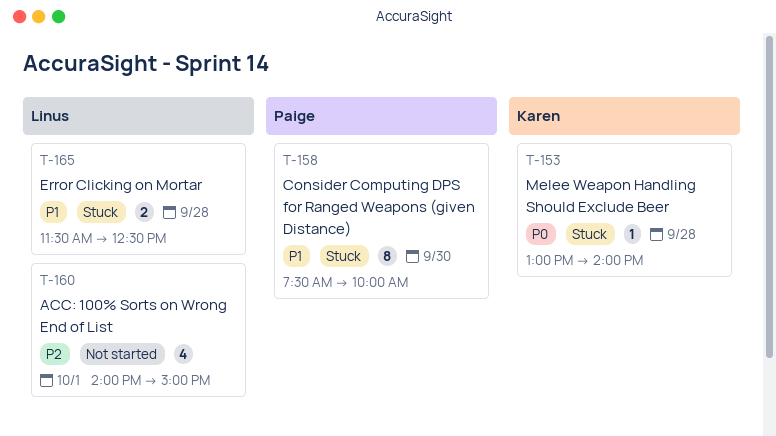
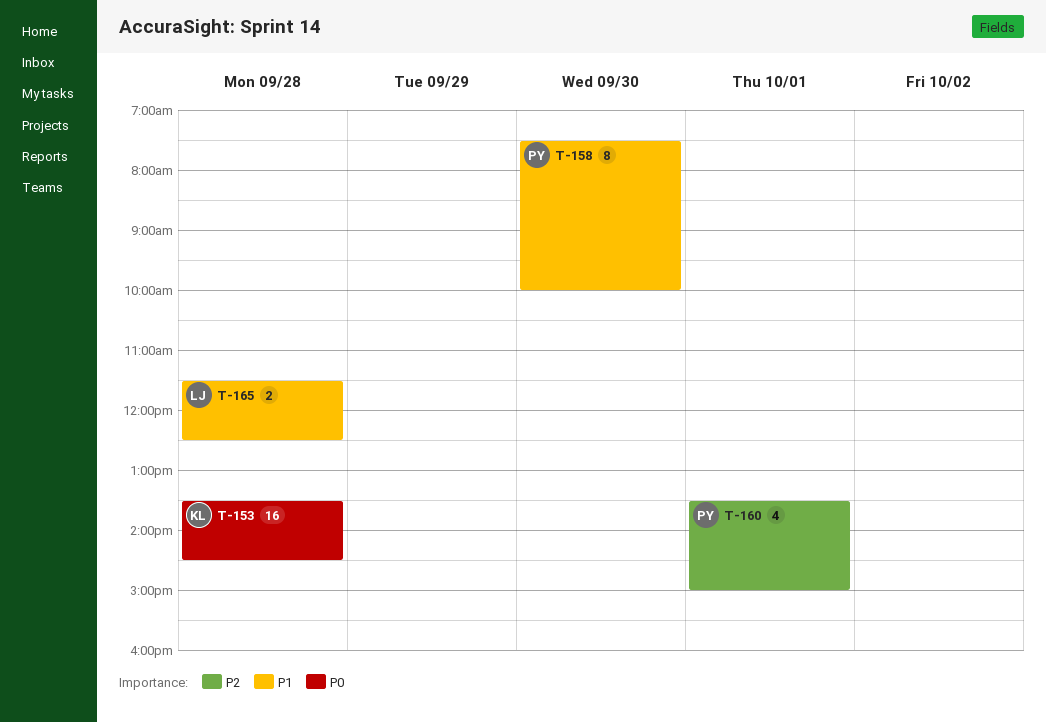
T-153, estimate: 1 -> 16
T-153, begins: 13:00 -> 13:30
T-153, ends: 14:00 -> 14:30
T-160, owner: Linus -> Paige
T-160, begins: 14:00 -> 13:30

